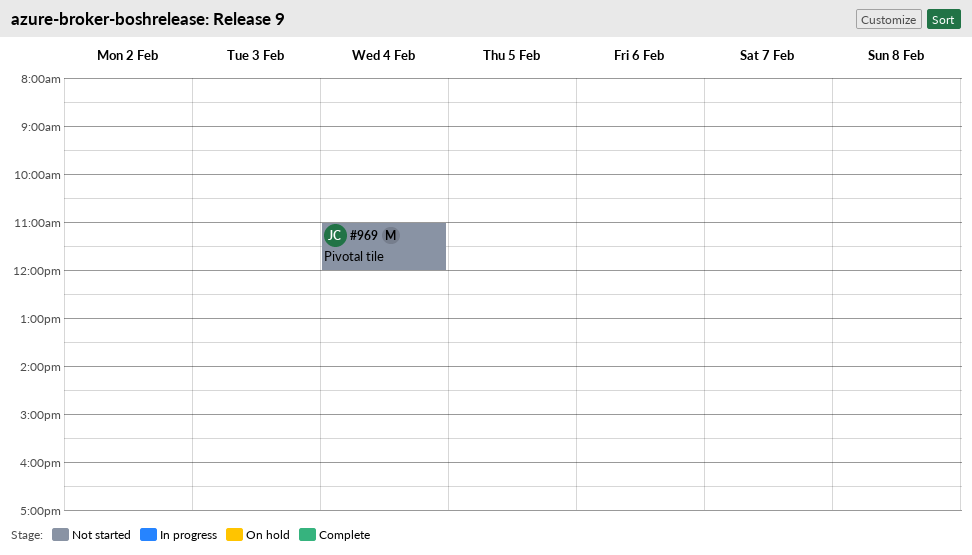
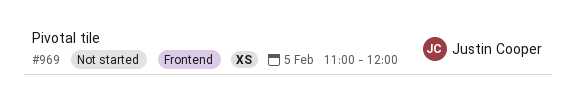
#969, estimate: M -> XS
#969, day: Feb 4 -> Feb 5

